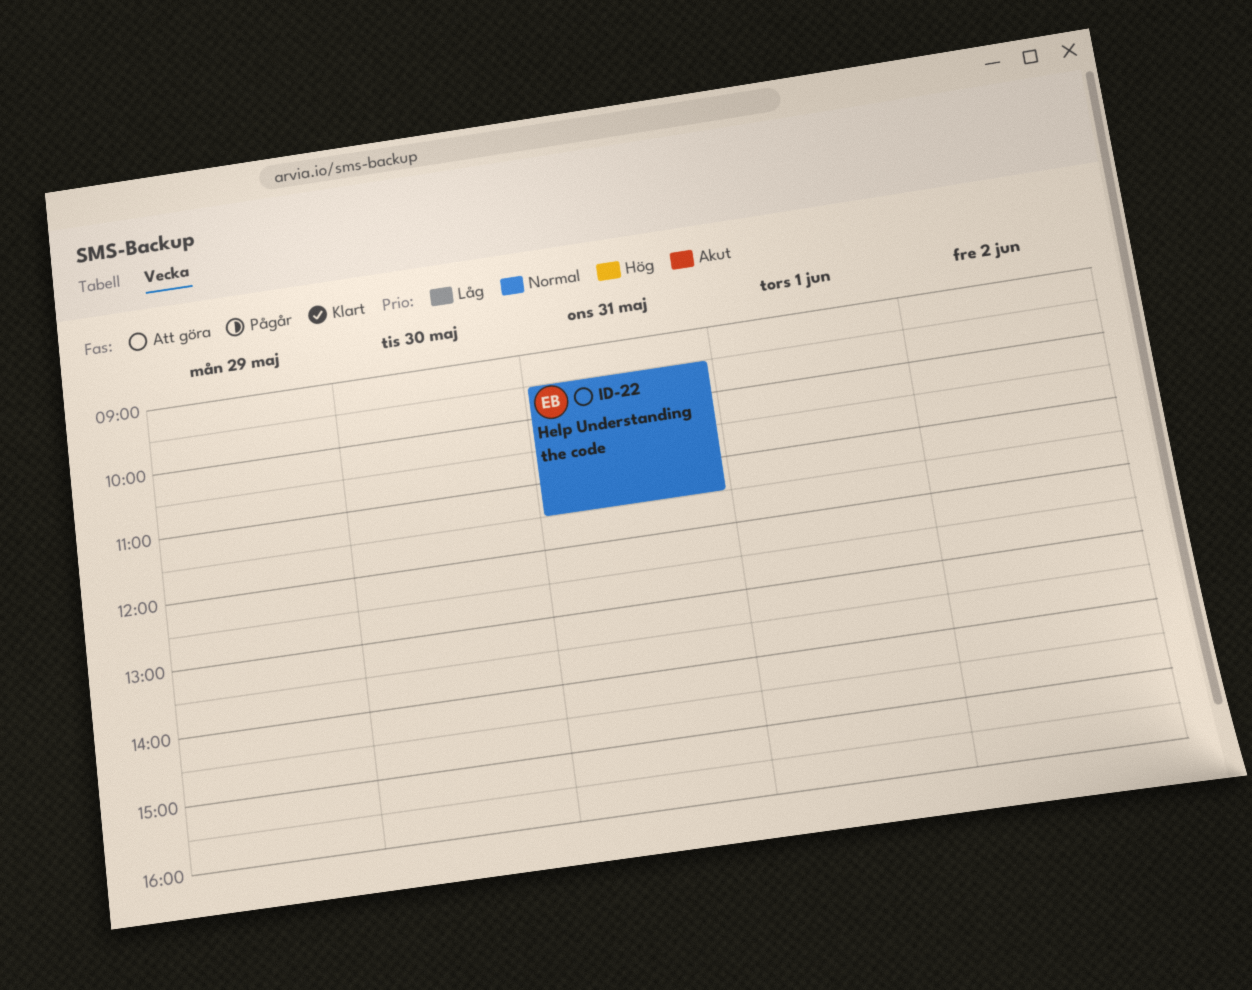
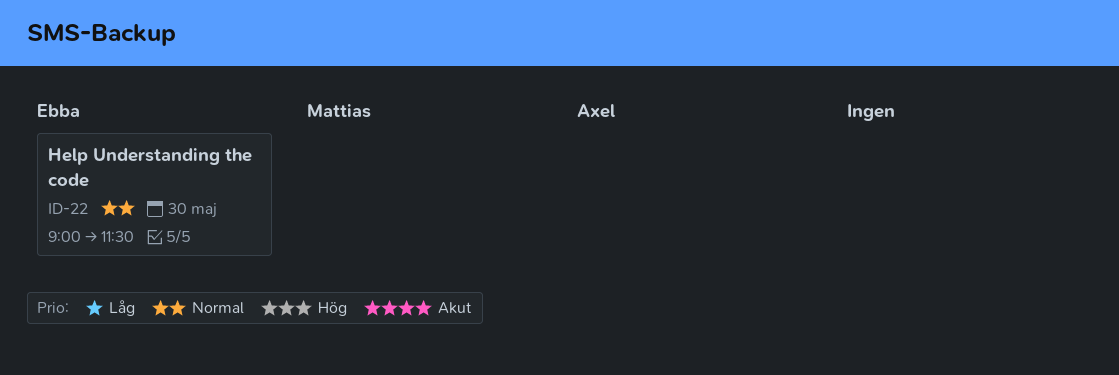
ID-22, day: May 31 -> May 30
ID-22, begins: 09:30 -> 09:00

